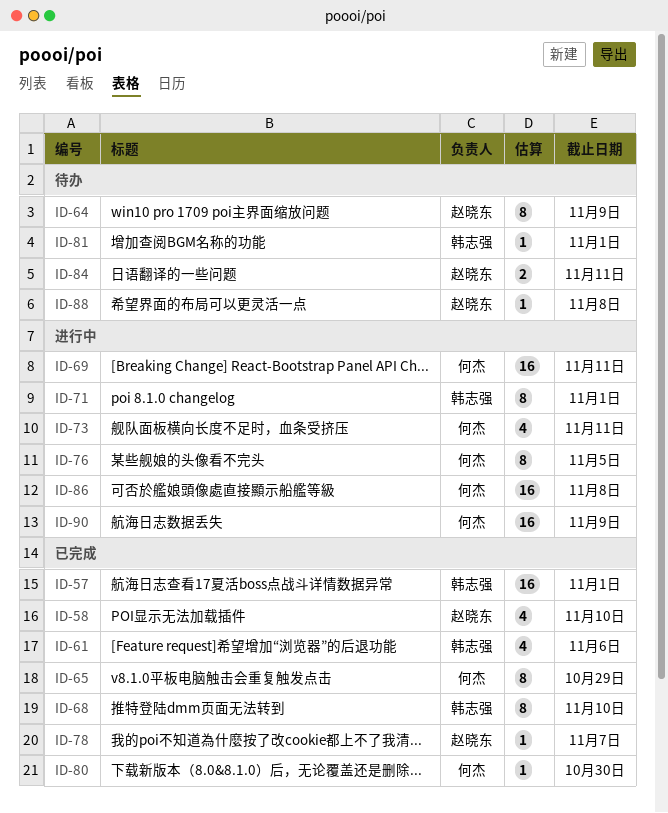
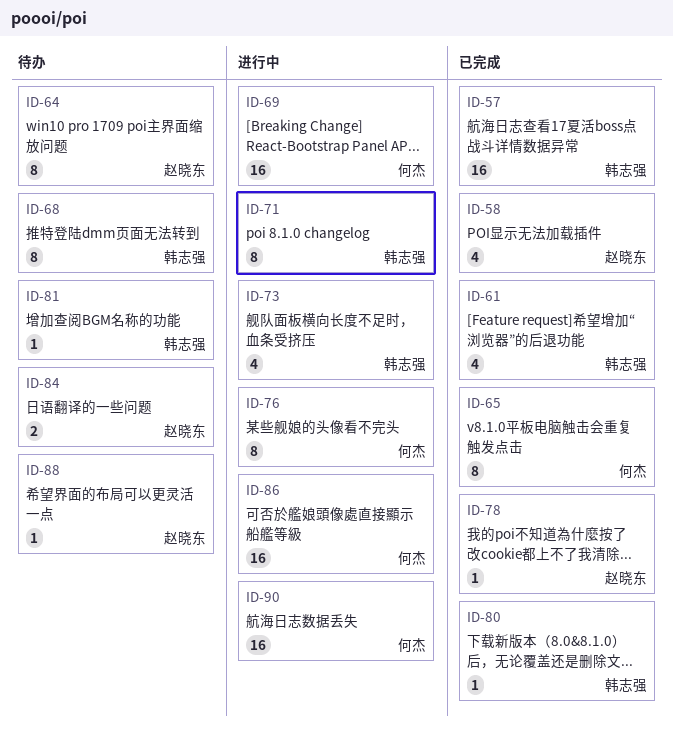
ID-68, status: 已完成 -> 待办
ID-73, owner: 何杰 -> 韩志强
ID-80, owner: 何杰 -> 韩志强

